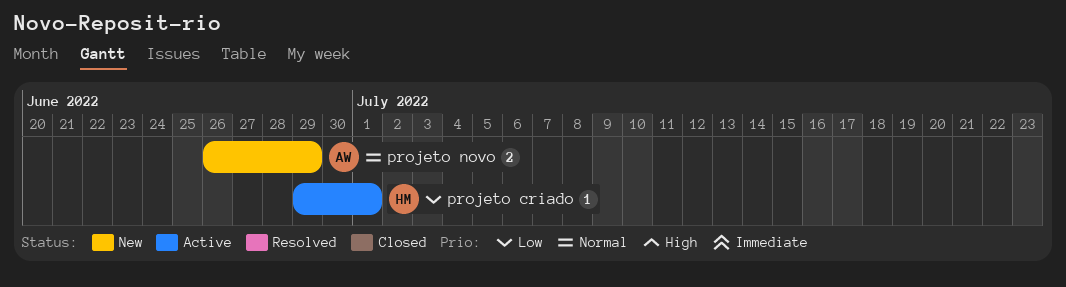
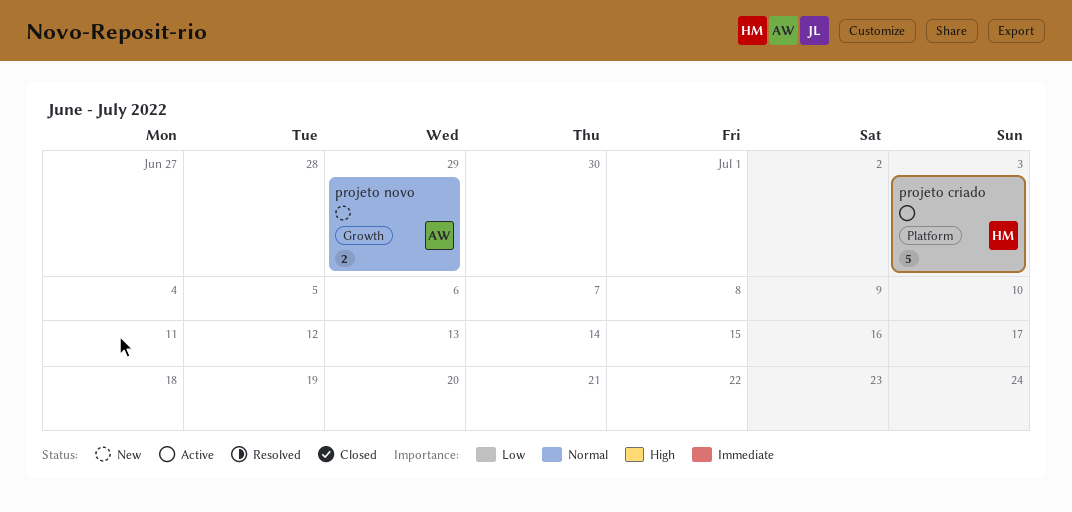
projeto criado, estimate: 1 -> 5
projeto criado, due: Jul 1 -> Jul 3

